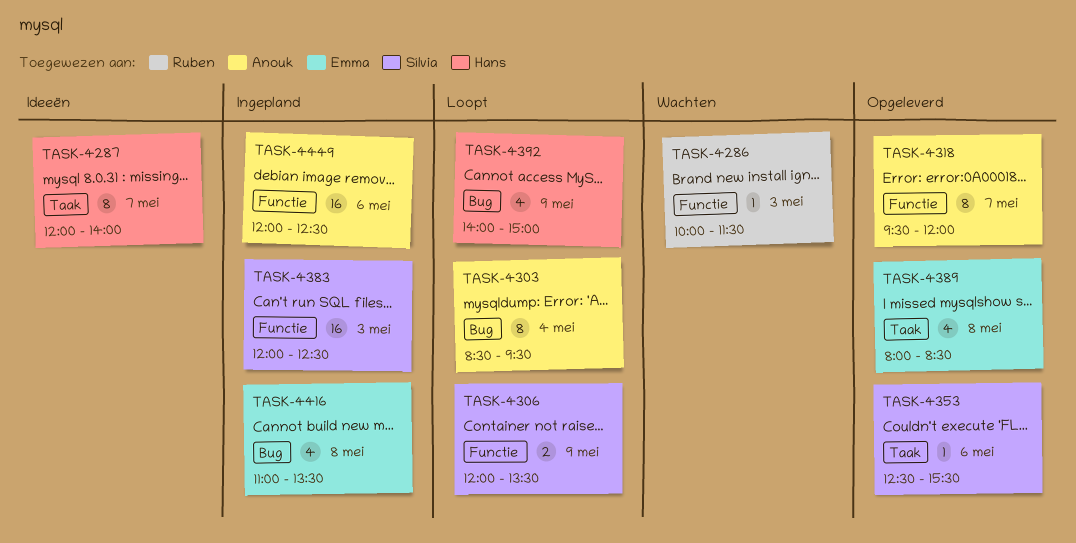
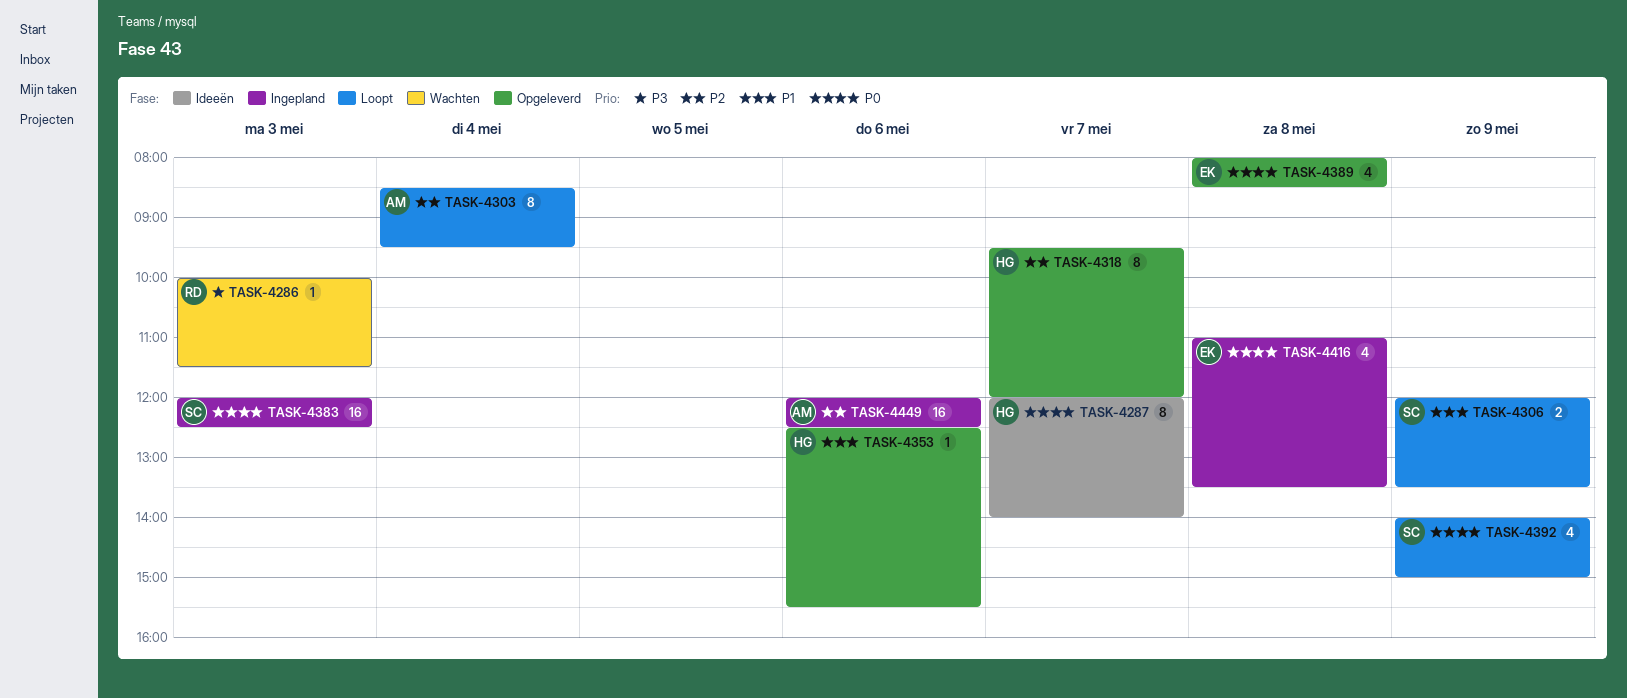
TASK-4318, owner: Anouk -> Hans
TASK-4353, owner: Sílvia -> Hans
TASK-4392, owner: Hans -> Sílvia

